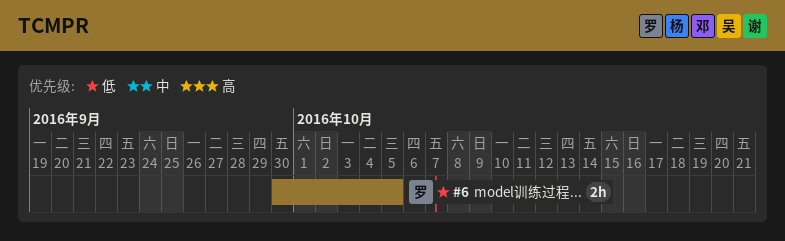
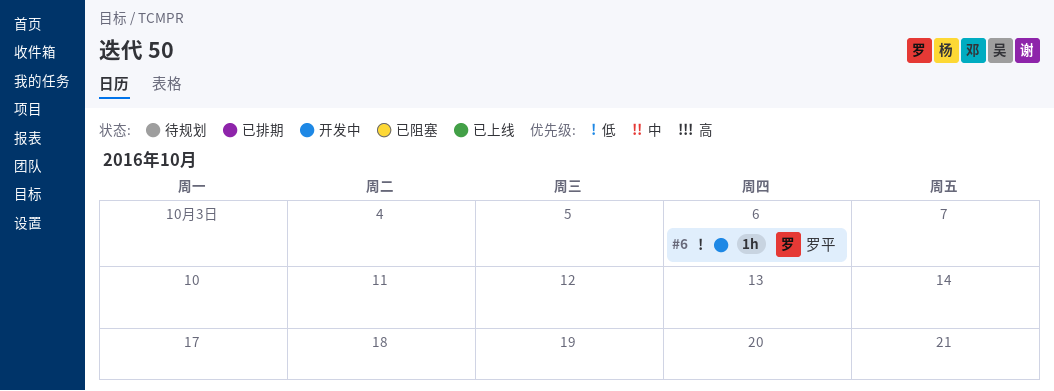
#6, estimate: 2h -> 1h
#6, due: Oct 5 -> Oct 6

